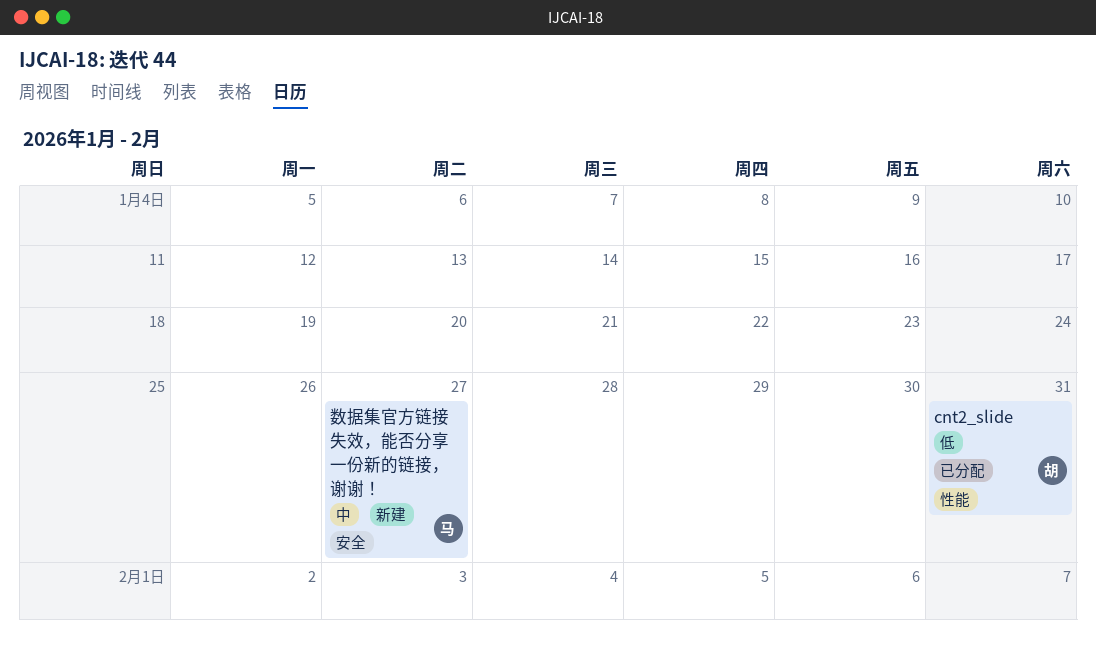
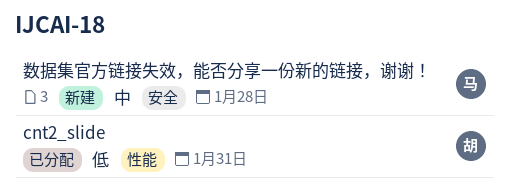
数据集官方链接失效，能否分享一份新的链接，谢谢！, due: Jan 27 -> Jan 28

